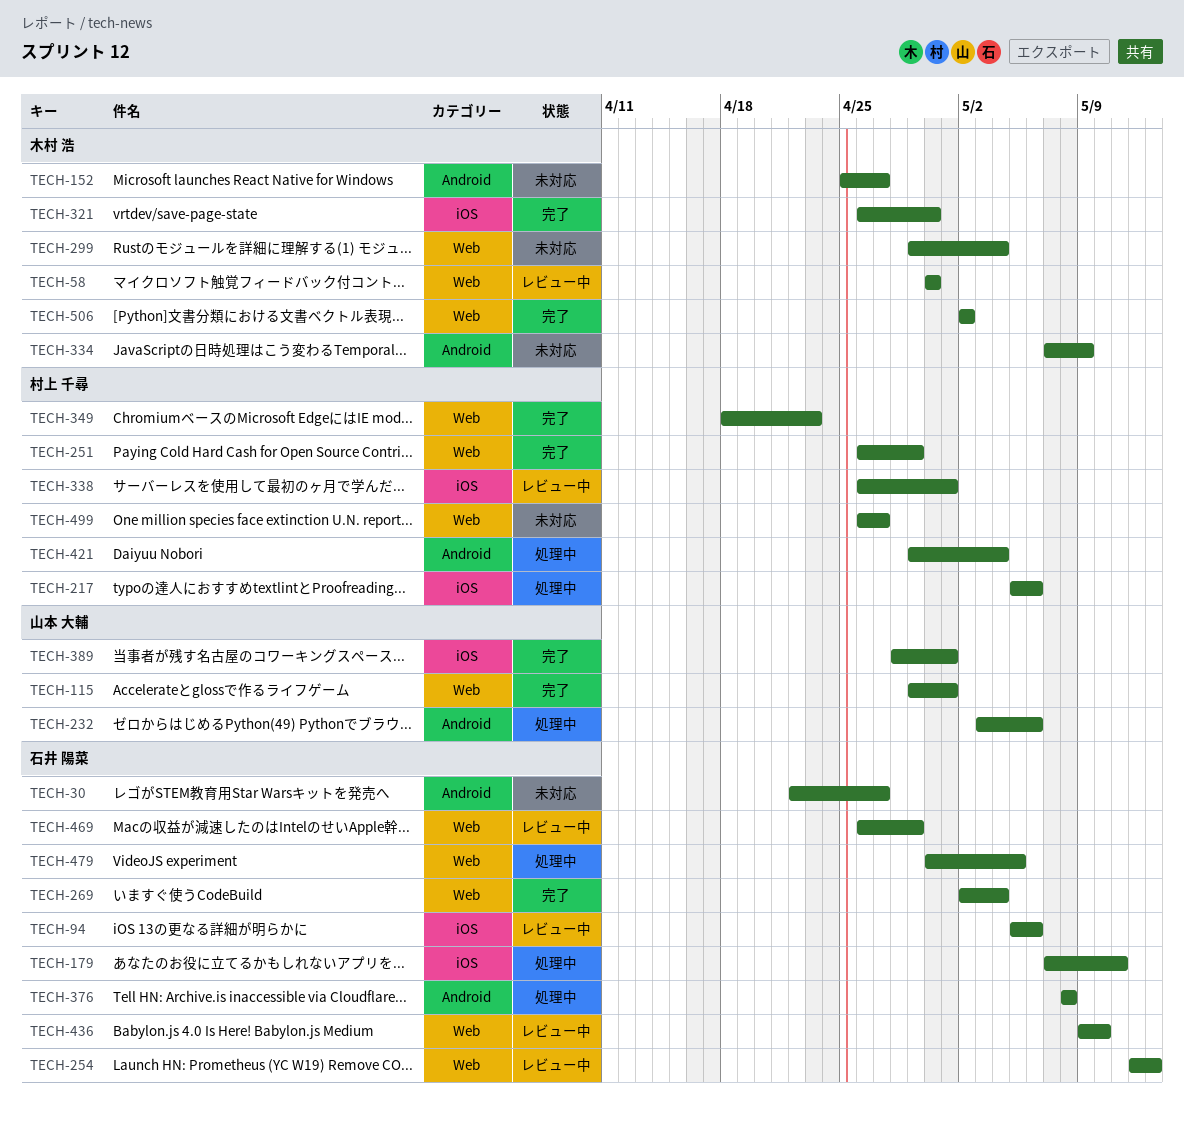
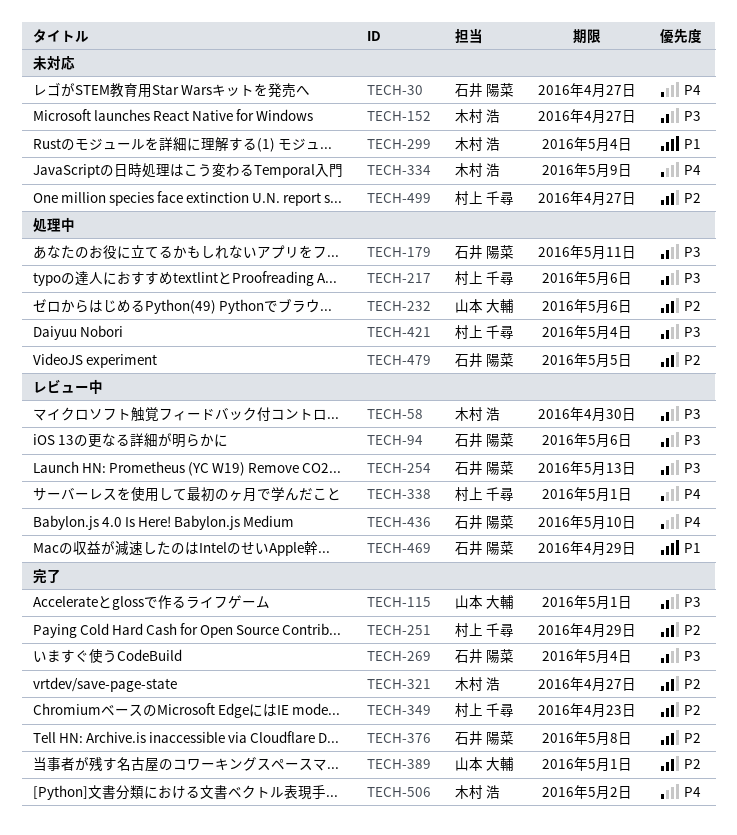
TECH-321, due: Apr 30 -> Apr 27
TECH-376, status: 処理中 -> 完了

